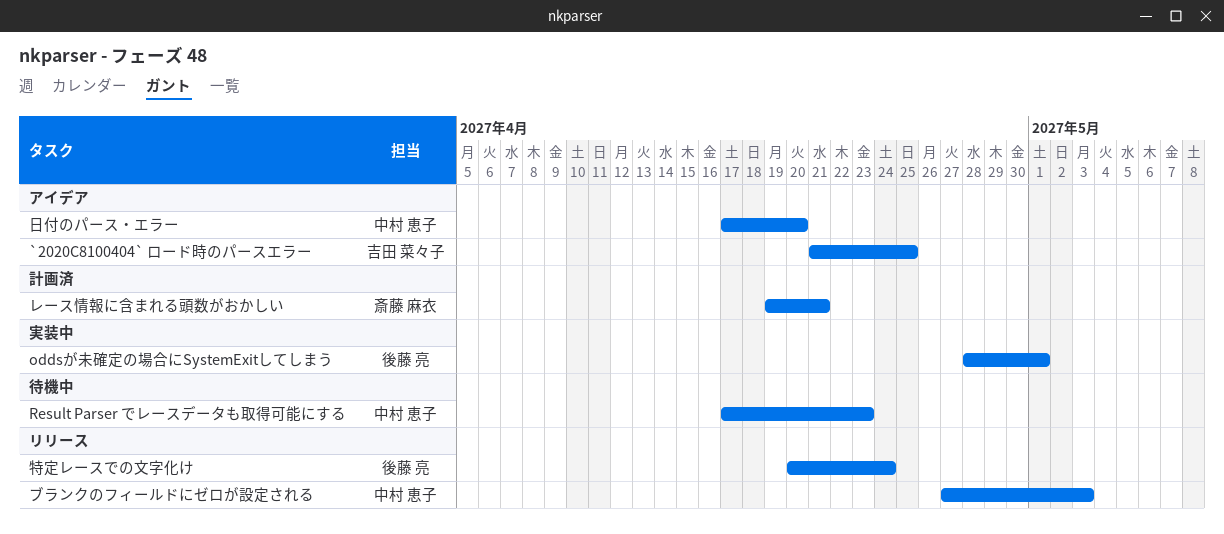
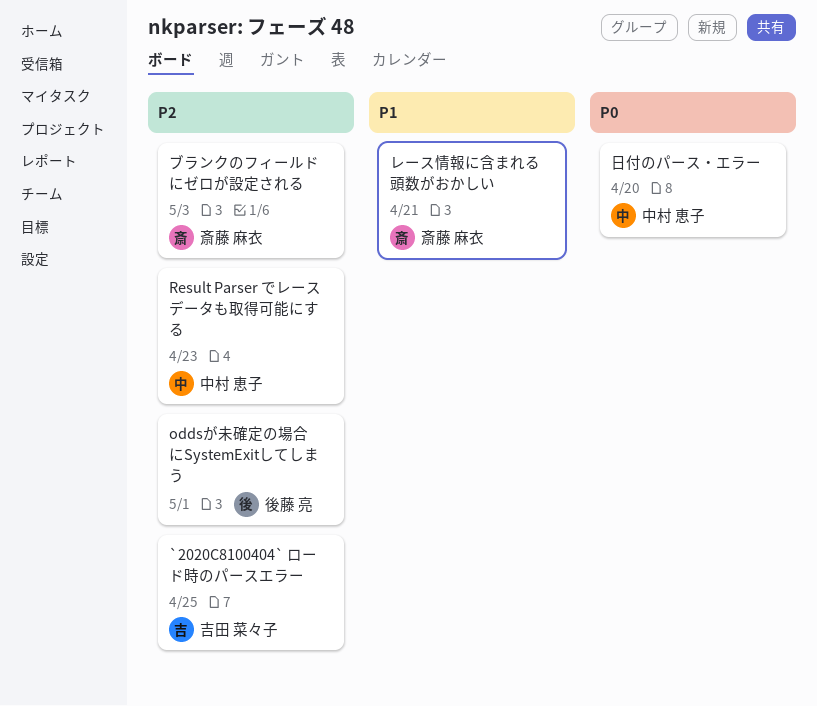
ブランクのフィールドにゼロが設定される, owner: 中村 恵子 -> 斎藤 麻衣
特定レースでの文字化け: present -> none

